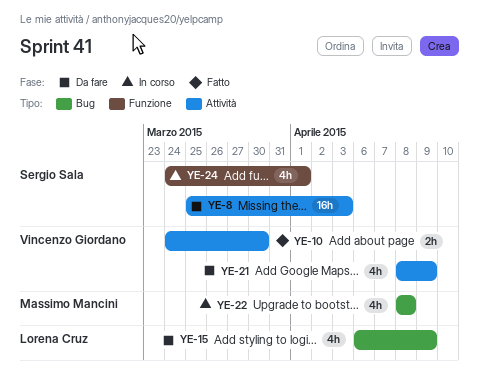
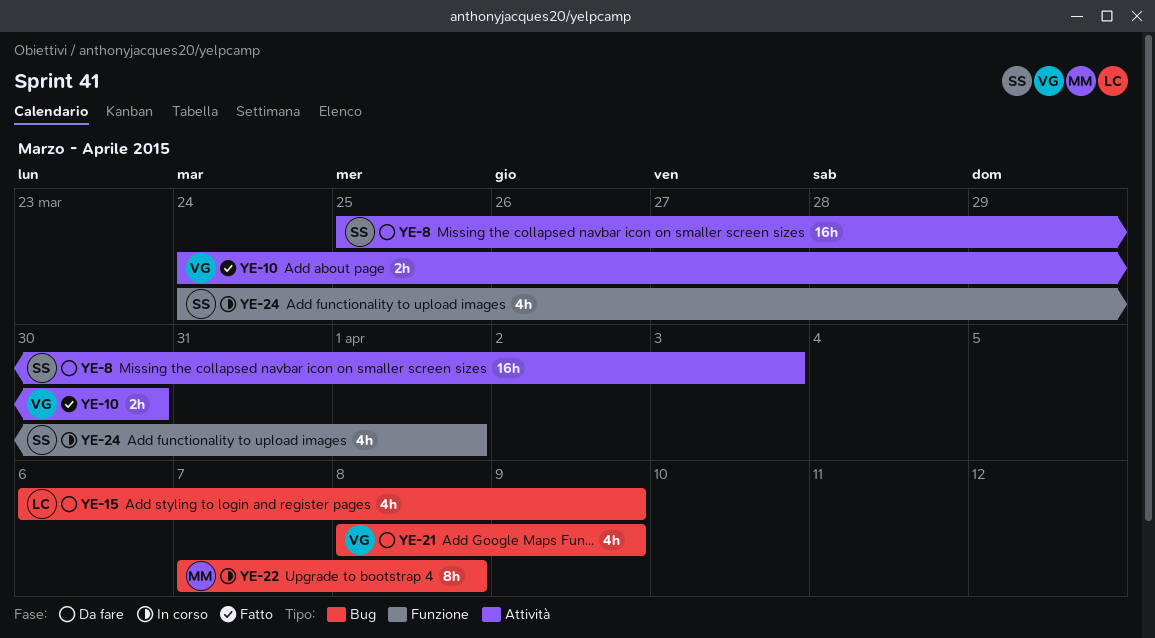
YE-21, label: Attività -> Bug
YE-22, estimate: 4h -> 8h
YE-22, start: Apr 8 -> Apr 7

